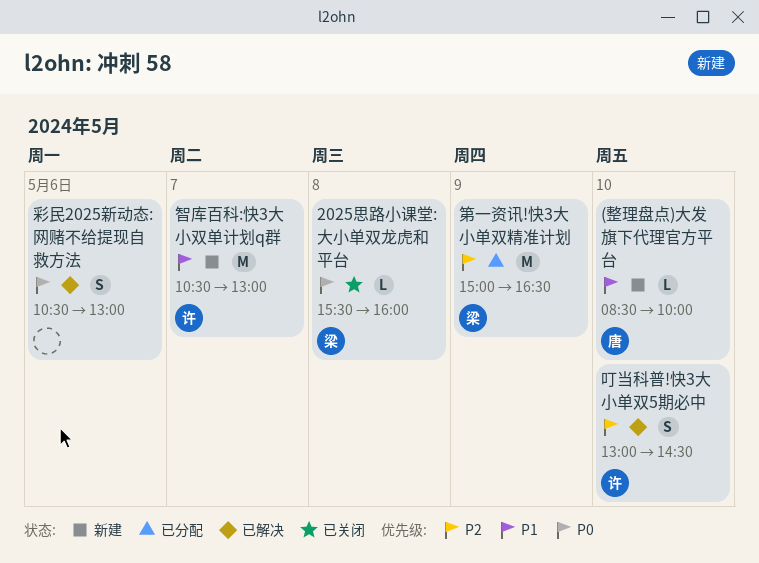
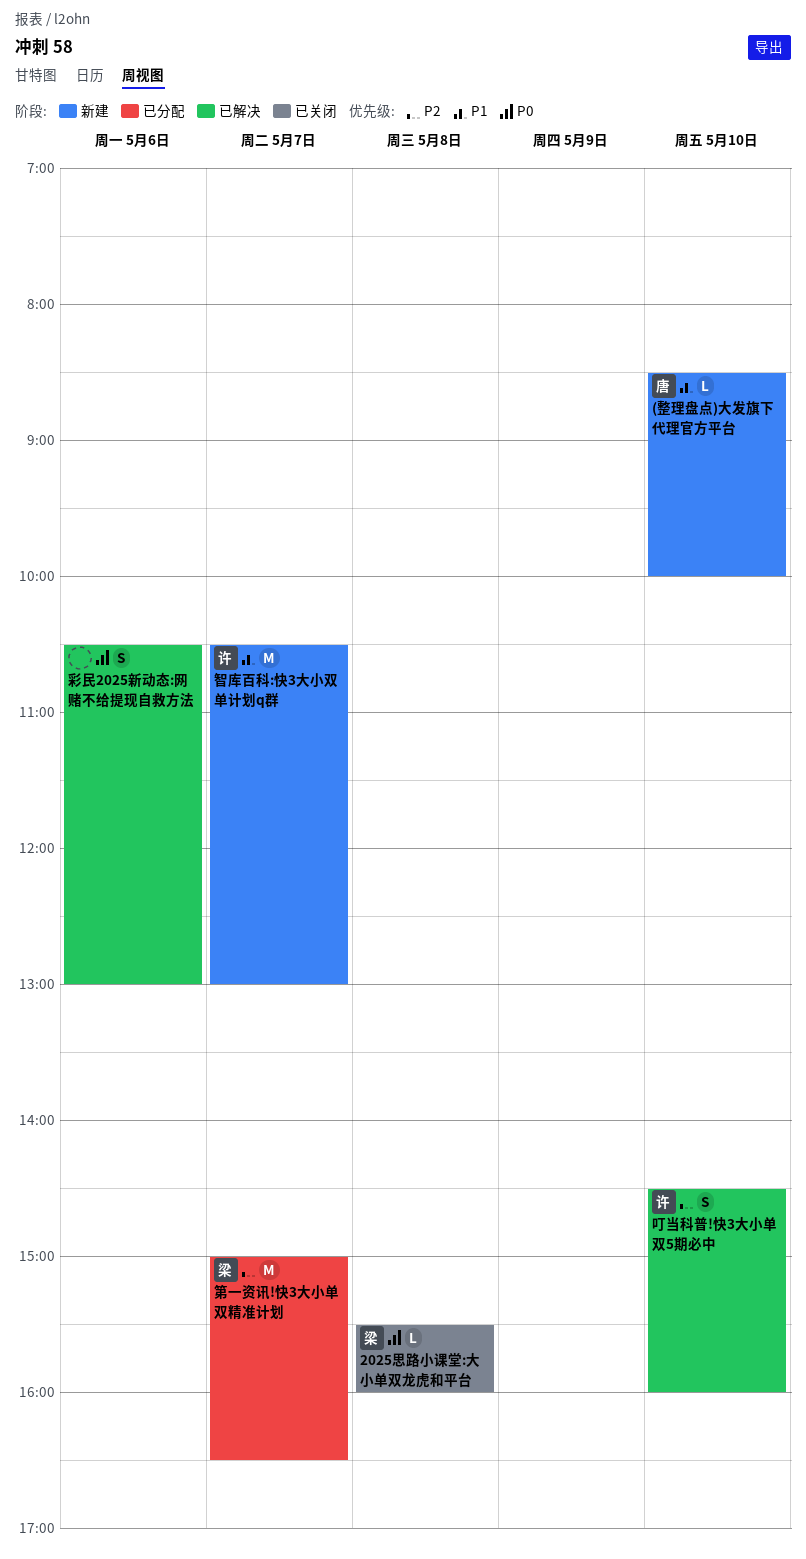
叮当科普!快3大小单双5期必中, begins: 13:00 -> 14:30
叮当科普!快3大小单双5期必中, ends: 14:30 -> 16:00
第一资讯!快3大小单双精准计划, day: May 9 -> May 7

